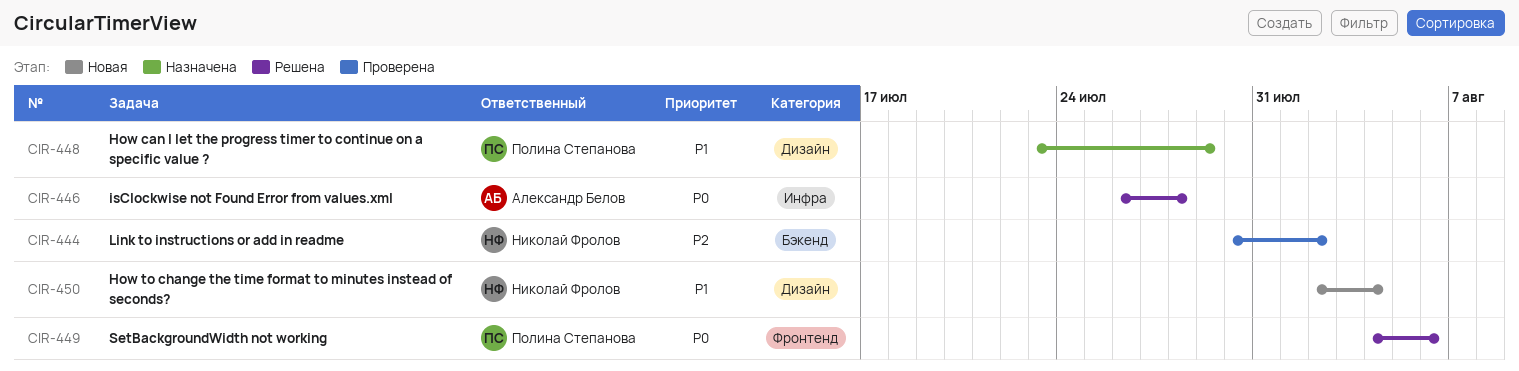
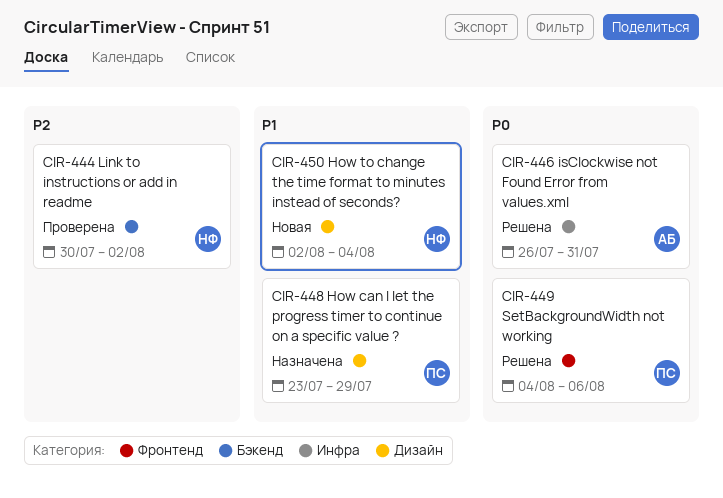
CIR-446, due: Jul 28 -> Jul 31

